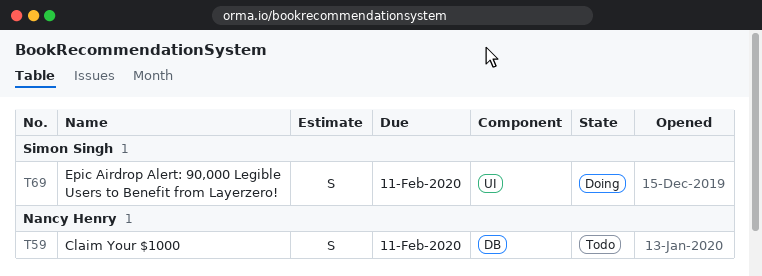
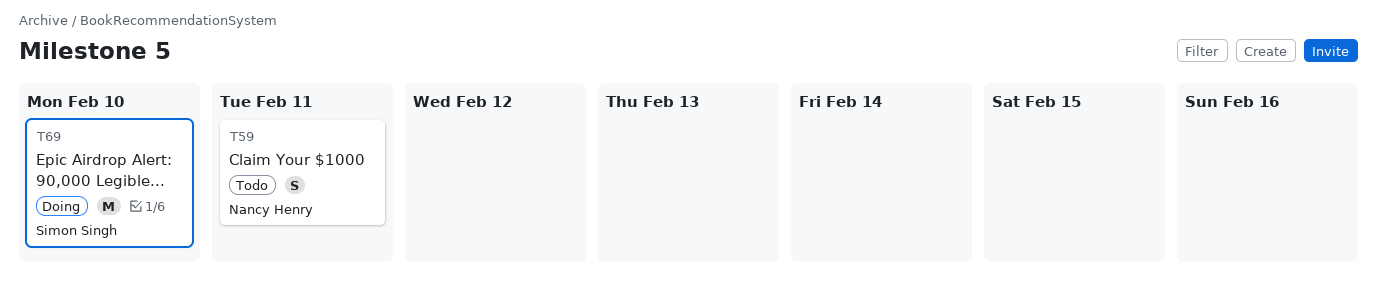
T69, estimate: S -> M
T69, due: Feb 11 -> Feb 10

